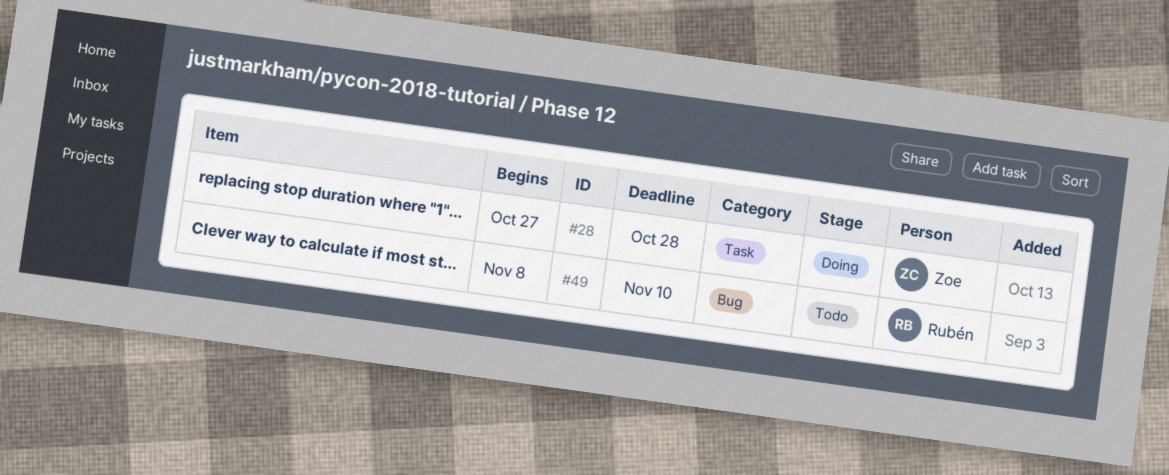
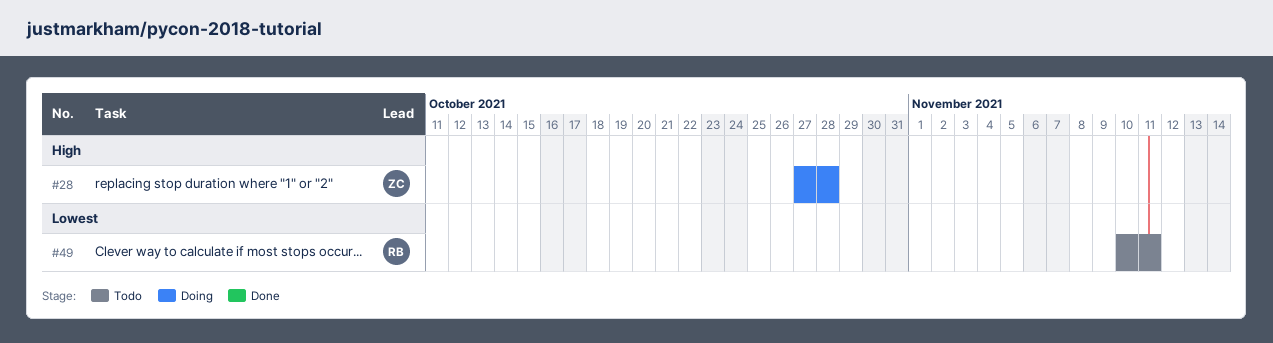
#49, start: Nov 8 -> Nov 10
#49, due: Nov 10 -> Nov 11

